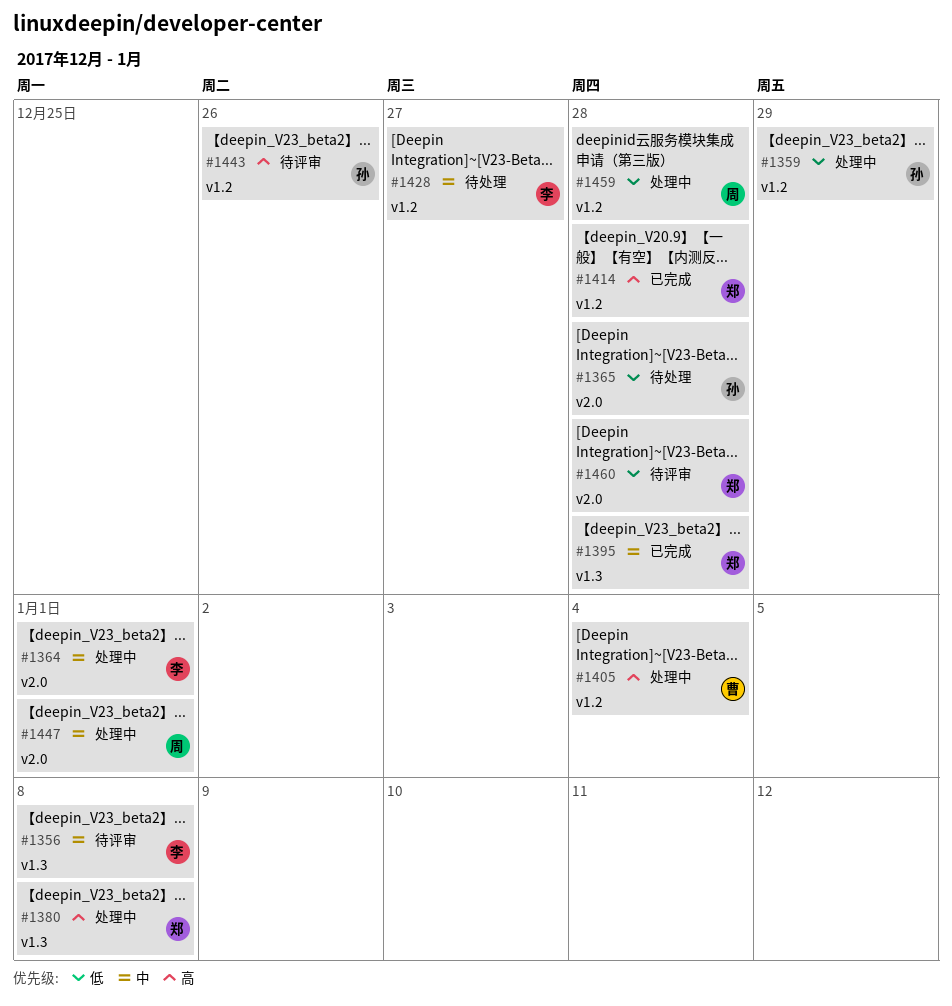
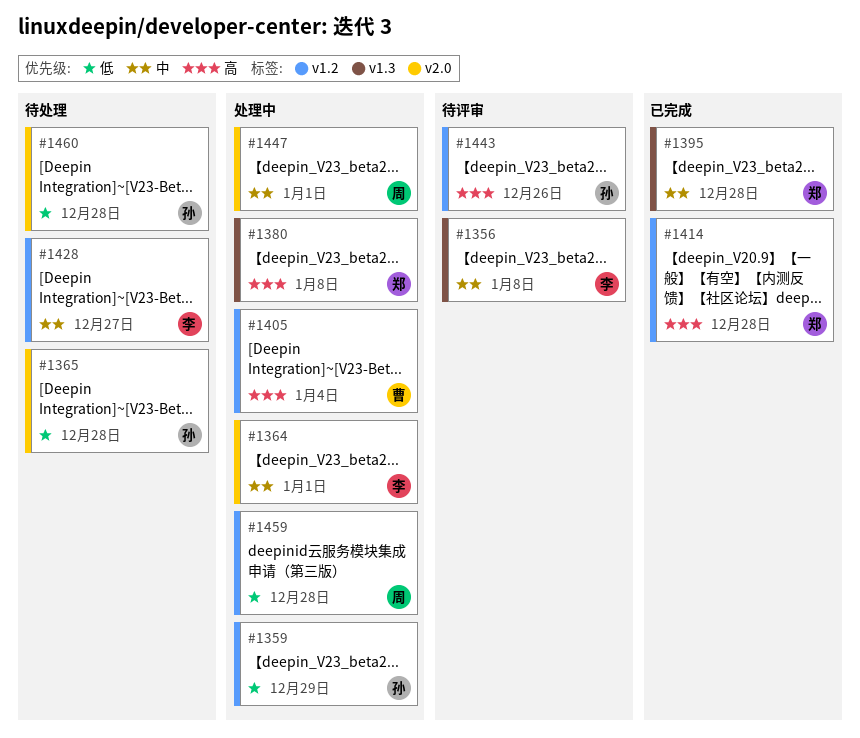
#1460, status: 待评审 -> 待处理
#1460, owner: 郑 -> 孙

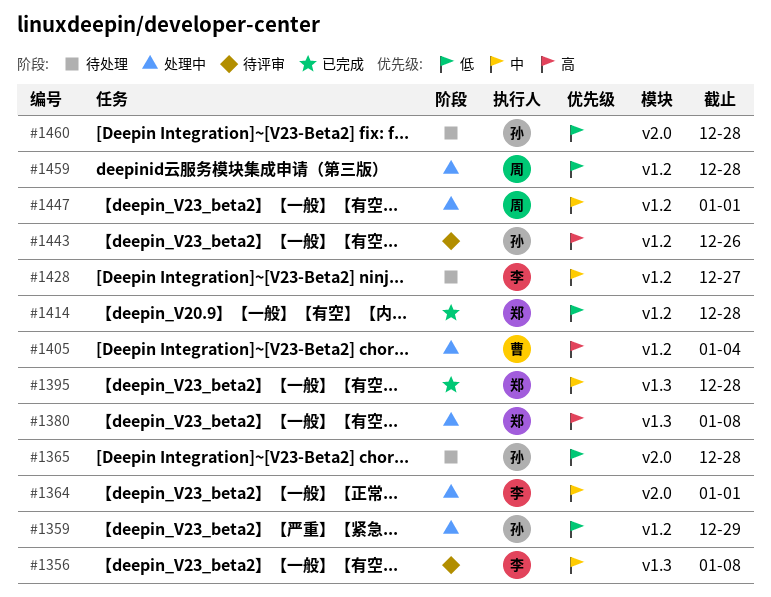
#1414, priority: 高 -> 低
#1447, label: v2.0 -> v1.2

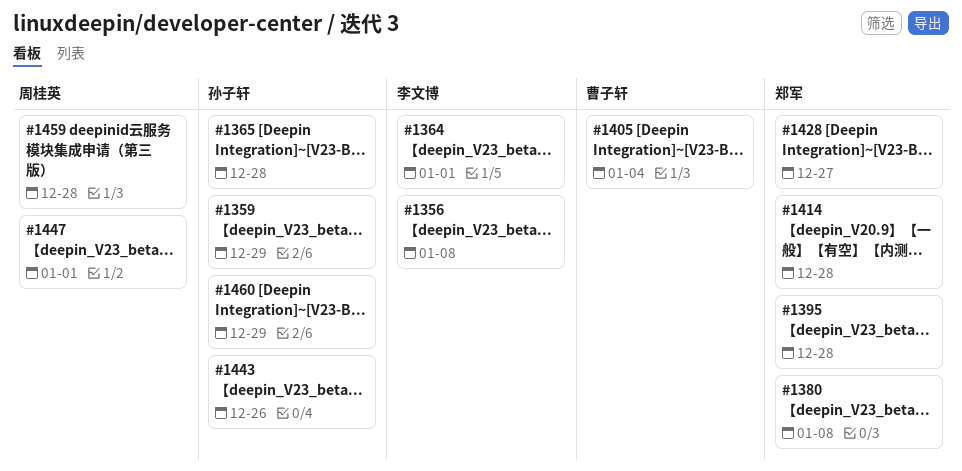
#1428, owner: 李文博 -> 郑军
#1460, due: Dec 28 -> Dec 29

